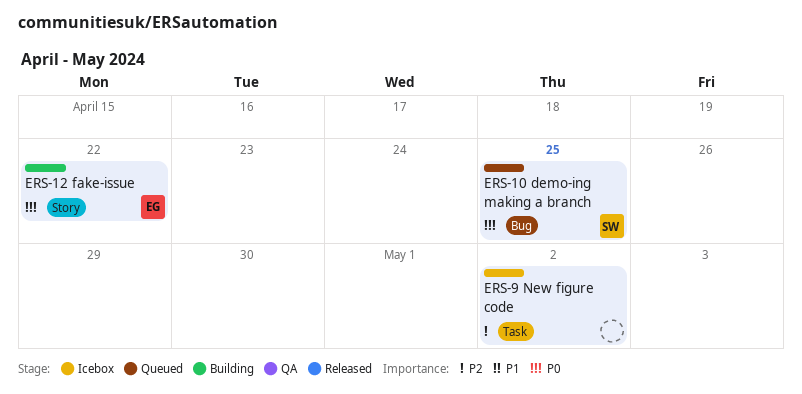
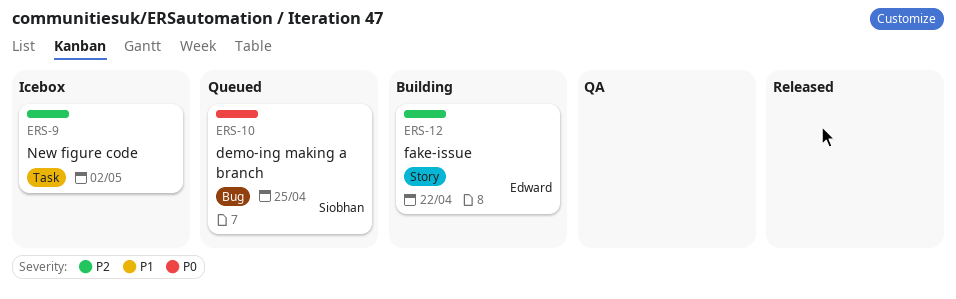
ERS-12, priority: P0 -> P2

